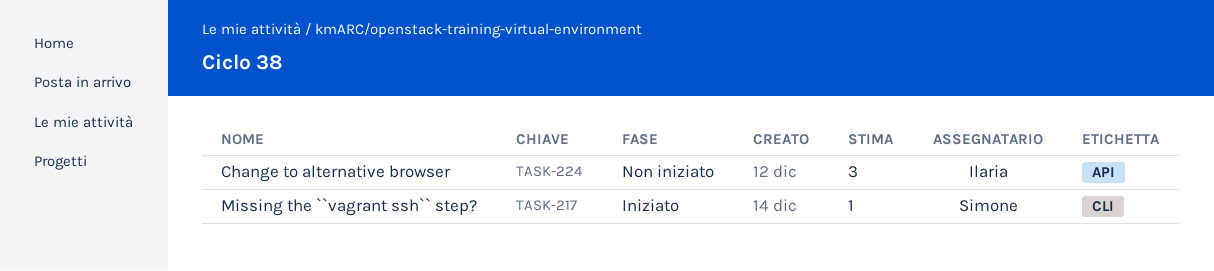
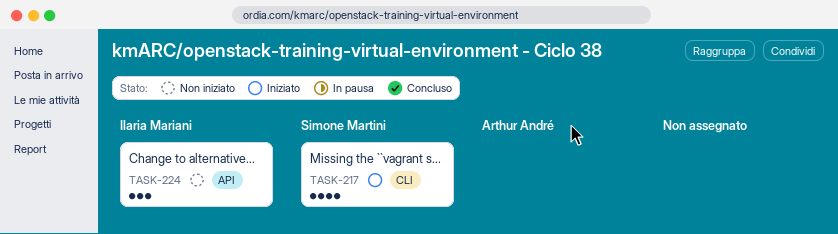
TASK-217, estimate: 1 -> 4

